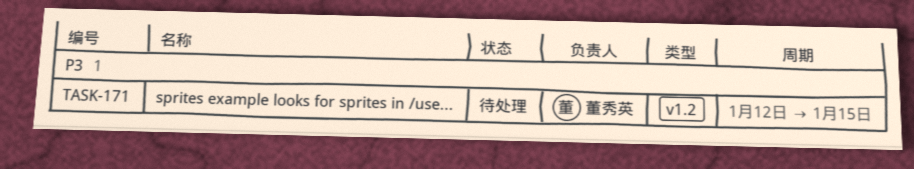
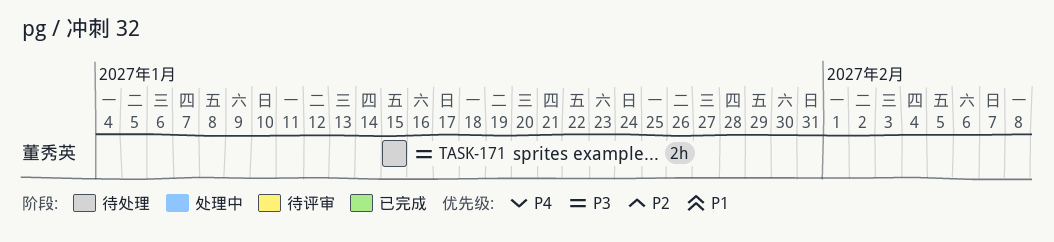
TASK-171, start: Jan 12 -> Jan 15

